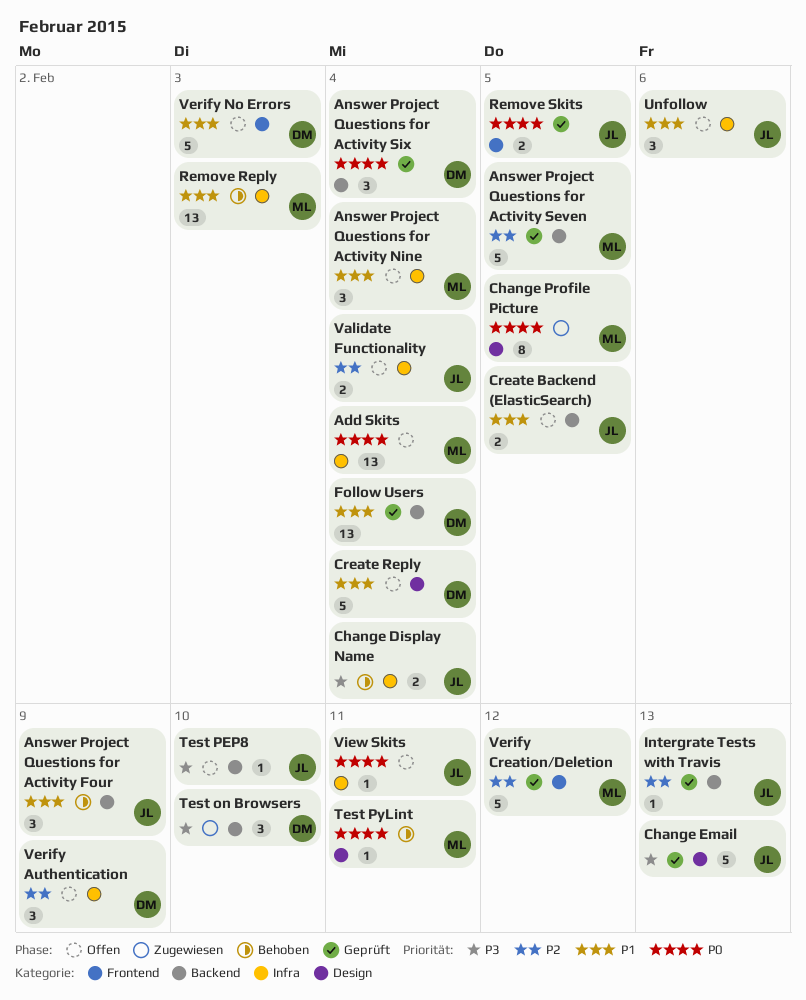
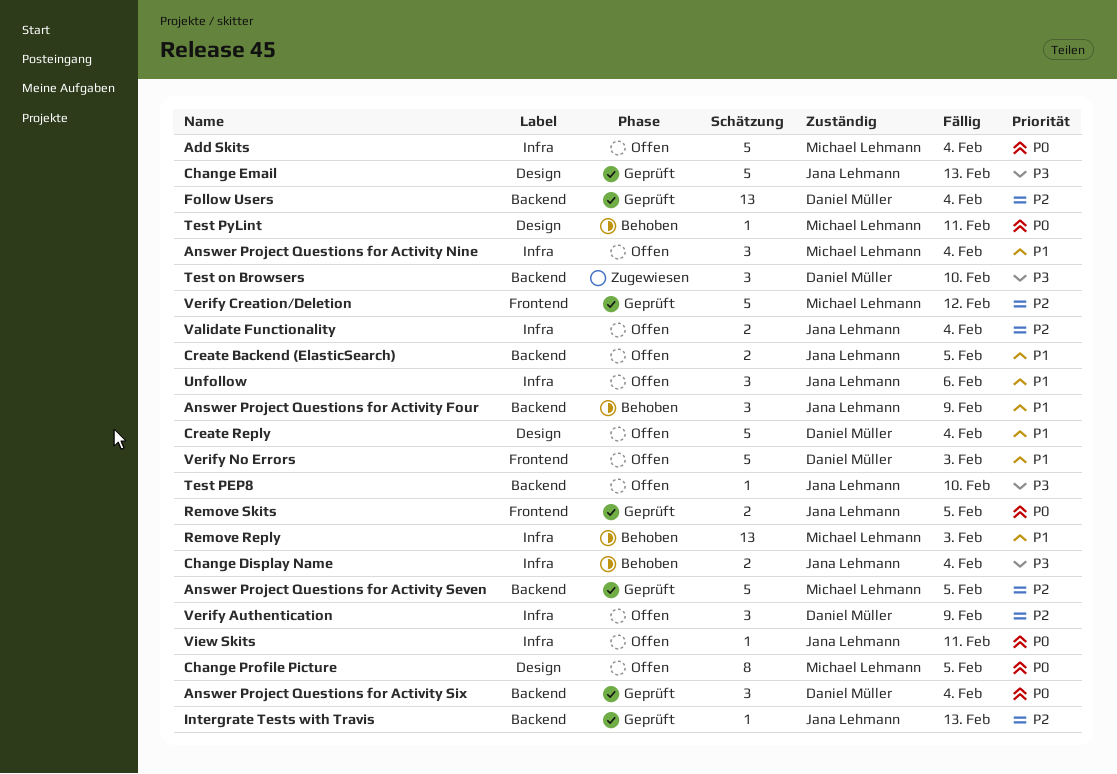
Add Skits, estimate: 13 -> 5
Change Profile Picture, status: Zugewiesen -> Offen
Follow Users, priority: P1 -> P2

